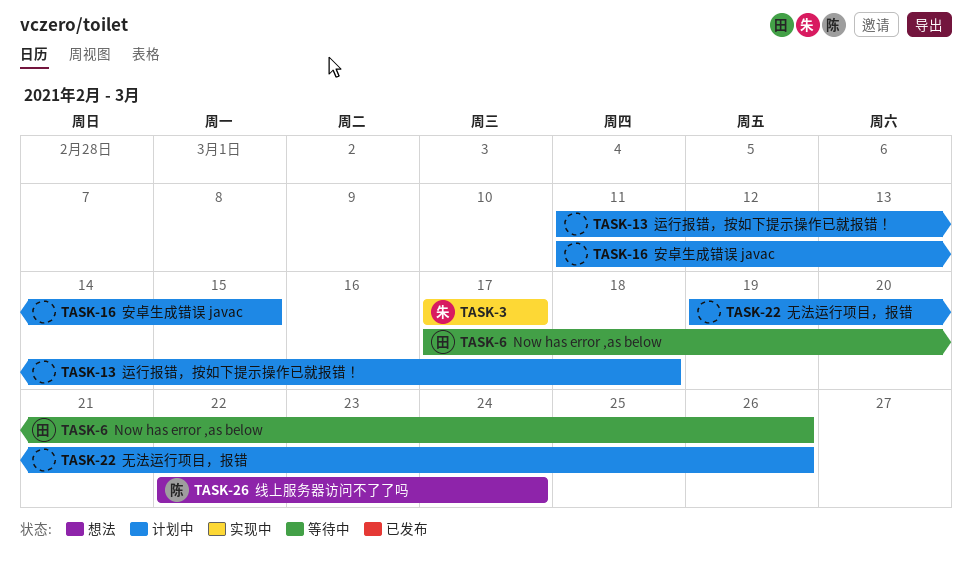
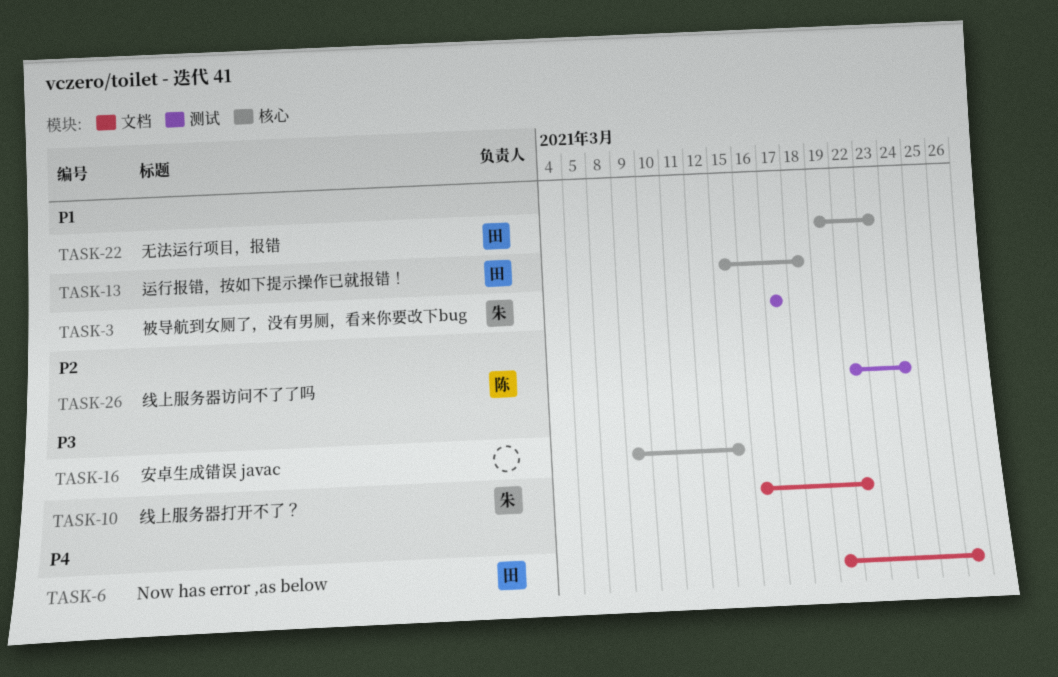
TASK-6, start: Mar 17 -> Mar 19
TASK-10: none -> present
TASK-13, owner: none -> 田
TASK-13, start: Mar 11 -> Mar 15
TASK-16, start: Mar 11 -> Mar 9
TASK-22, owner: none -> 田
TASK-22, due: Mar 26 -> Mar 23

